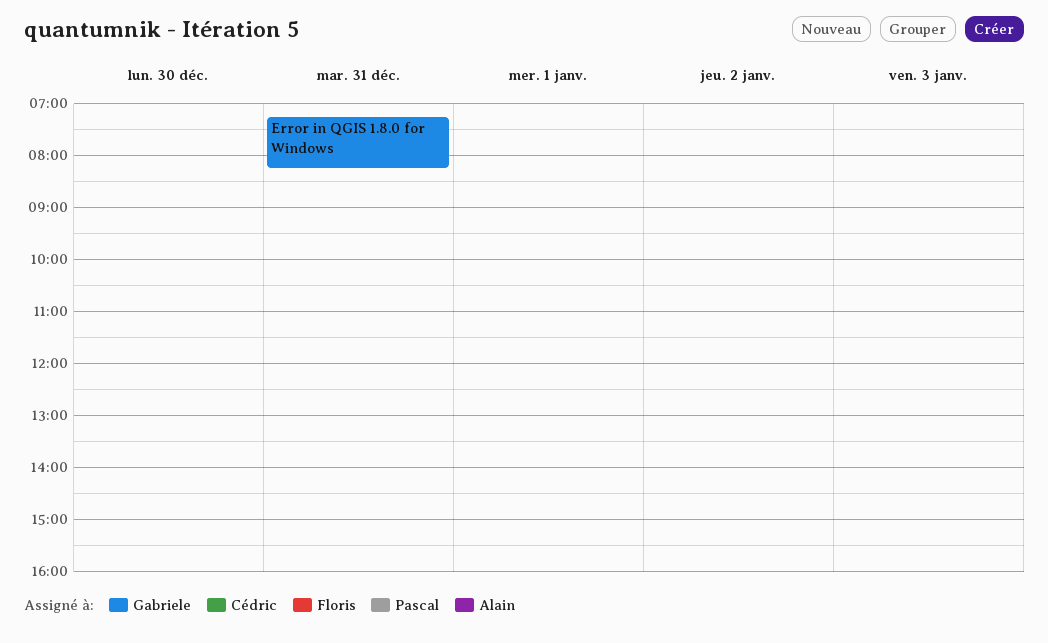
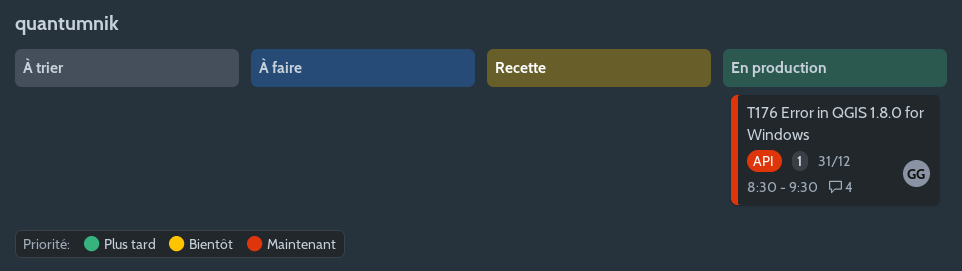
Error in QGIS 1.8.0 for Windows, begins: 07:15 -> 08:30
Error in QGIS 1.8.0 for Windows, ends: 08:15 -> 09:30

